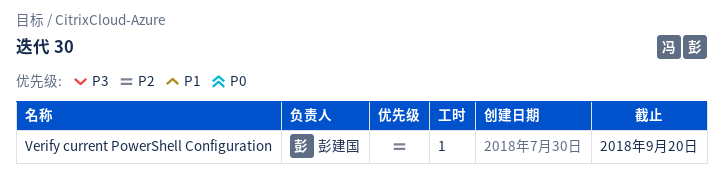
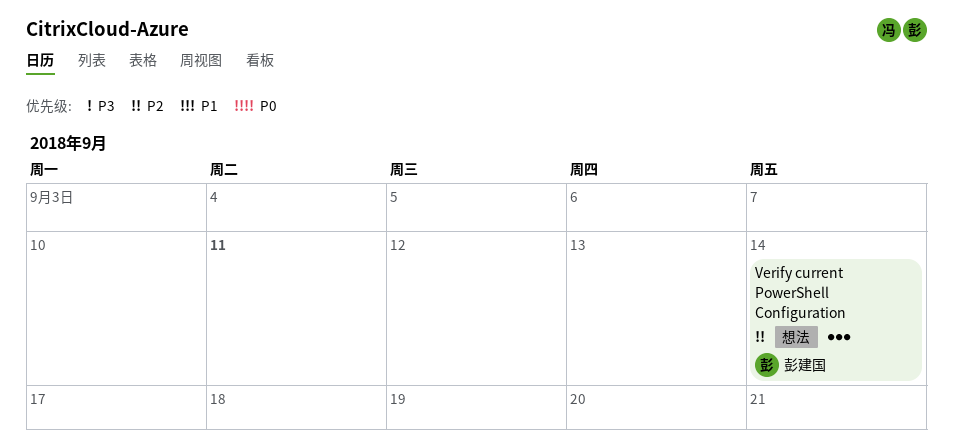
Verify current PowerShell Configuration, estimate: 1 -> 3
Verify current PowerShell Configuration, due: Sep 20 -> Sep 14

